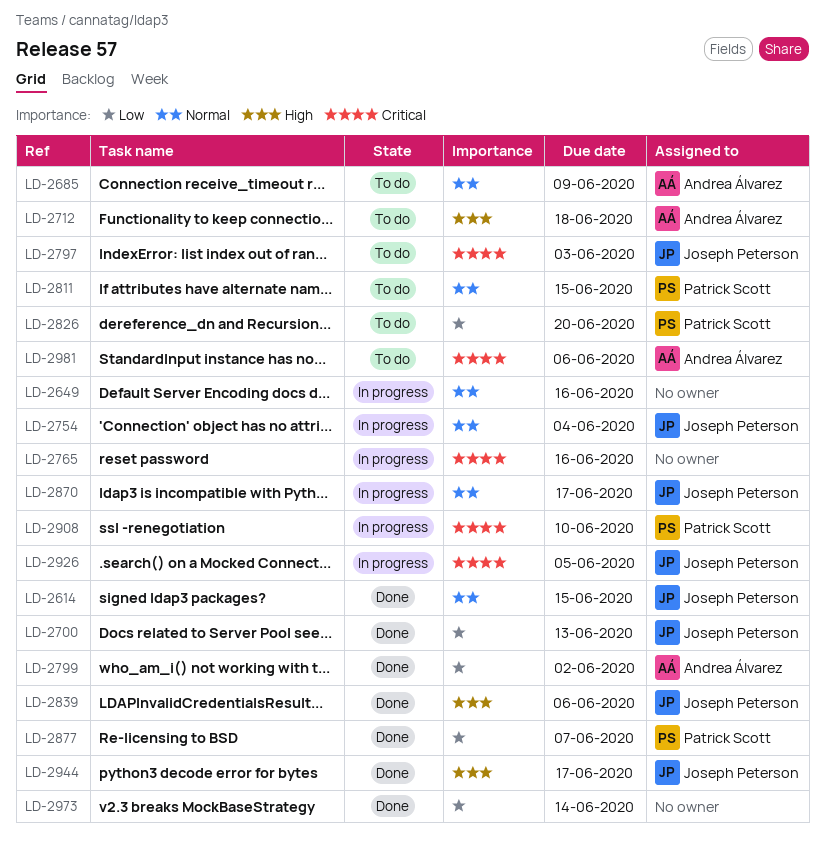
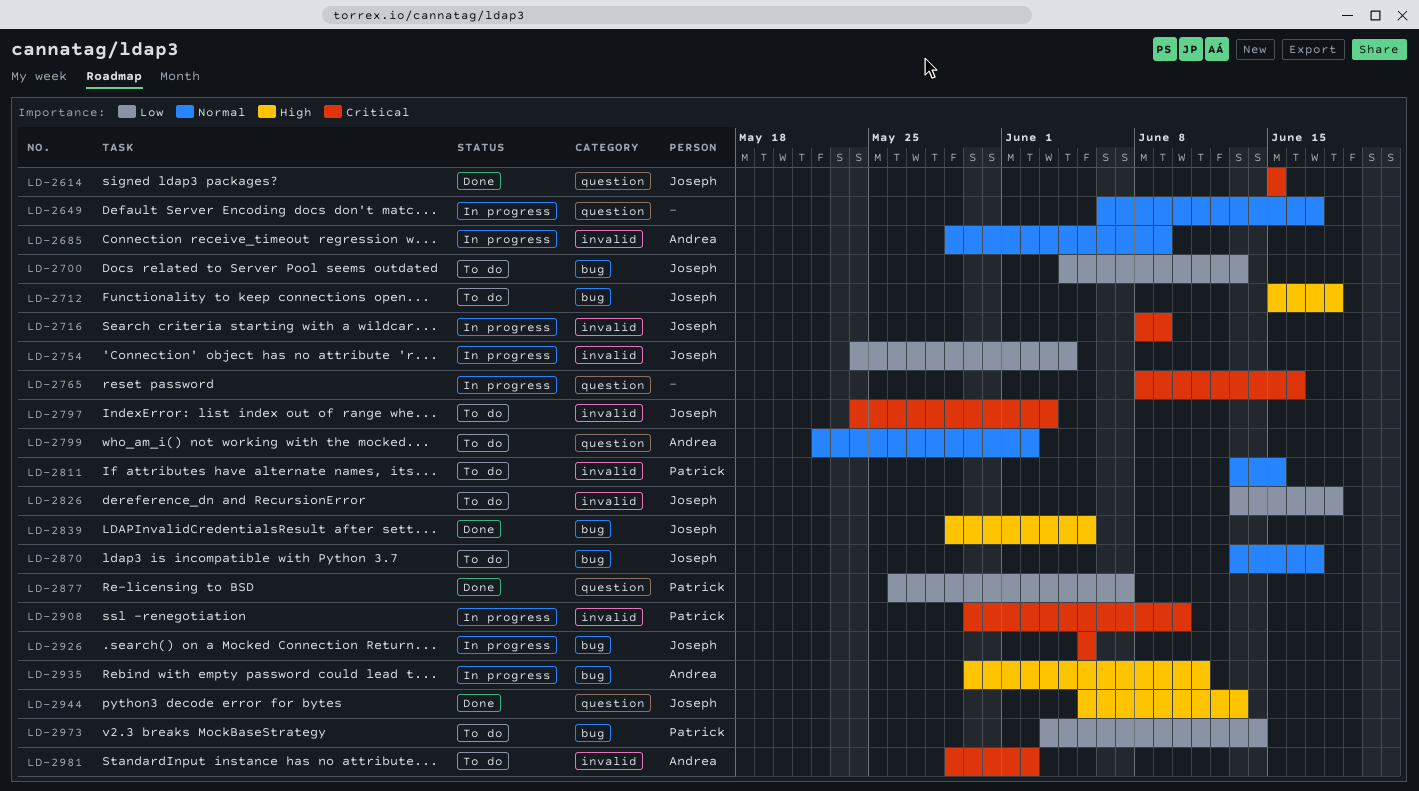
LD-2614, priority: Normal -> Critical
LD-2649, due: Jun 16 -> Jun 17
LD-2685, status: To do -> In progress
LD-2700, status: Done -> To do
LD-2712, owner: Andrea Álvarez -> Joseph Peterson
LD-2716: none -> present
LD-2754, priority: Normal -> Low
LD-2799, status: Done -> To do
LD-2799, priority: Low -> Normal
LD-2826, owner: Patrick Scott -> Joseph Peterson
LD-2826, due: Jun 20 -> Jun 18
LD-2839, due: Jun 6 -> Jun 5
LD-2870, status: In progress -> To do
LD-2935: none -> present
LD-2944, due: Jun 17 -> Jun 13
LD-2973, status: Done -> To do
LD-2973, owner: none -> Patrick Scott
LD-2981, due: Jun 6 -> Jun 2

